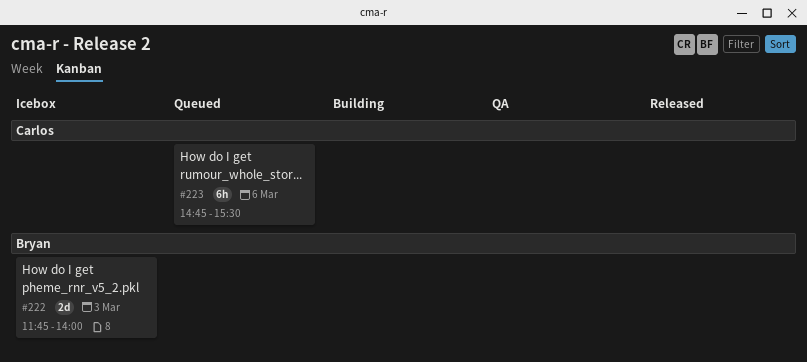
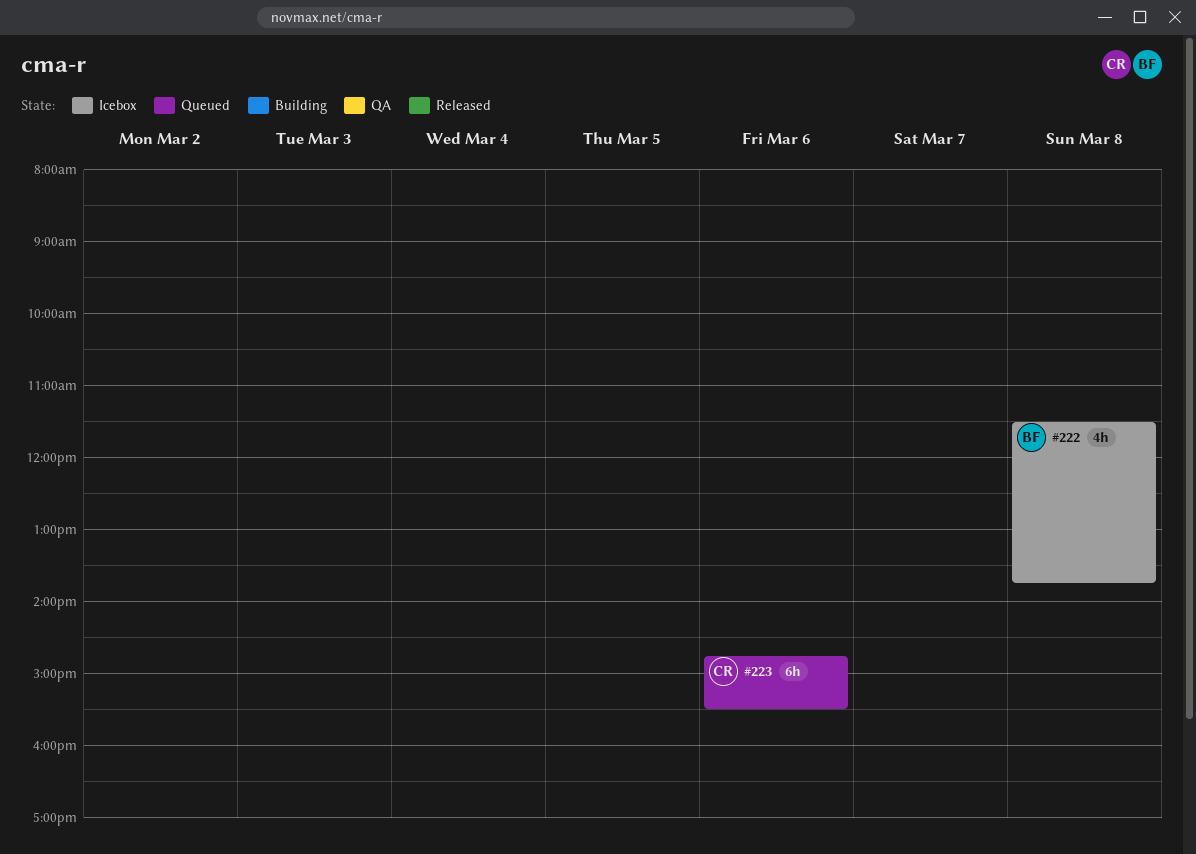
#222, estimate: 2d -> 4h
#222, day: Mar 3 -> Mar 8
#222, begins: 11:45 -> 11:30
#222, ends: 14:00 -> 13:45

